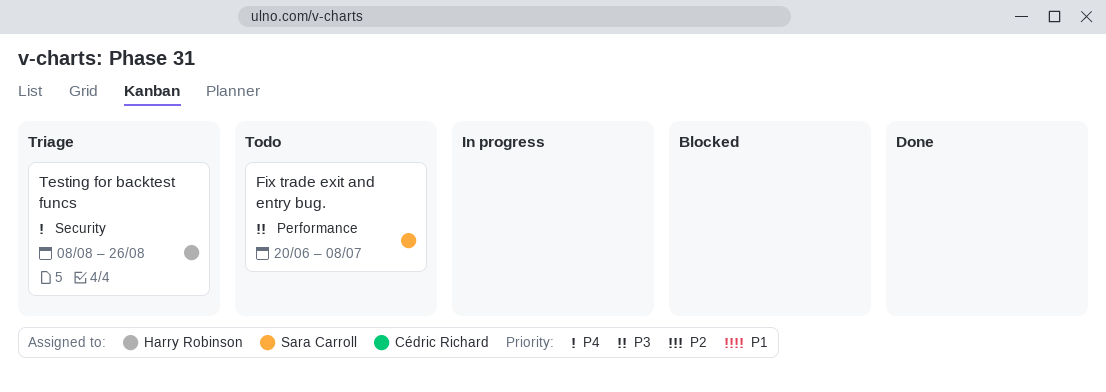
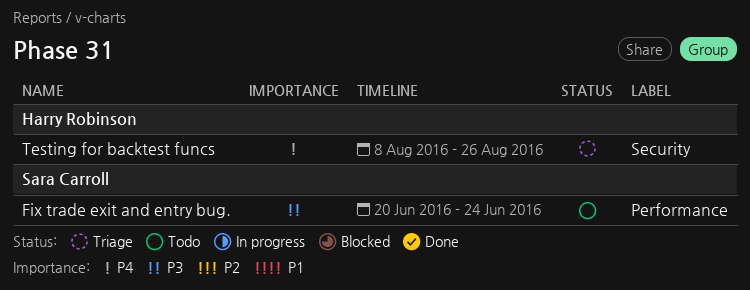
Fix trade exit and entry bug., due: Jul 8 -> Jun 24

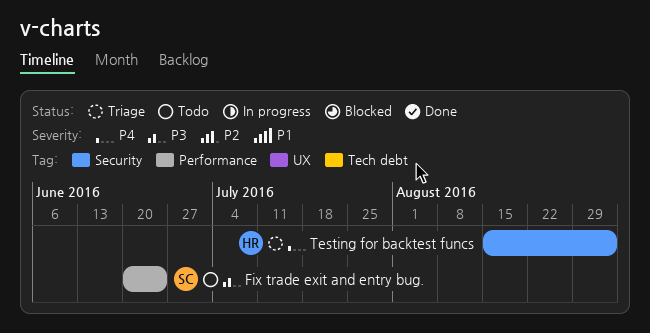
Testing for backtest funcs, start: Aug 8 -> Aug 15
Testing for backtest funcs, due: Aug 26 -> Sep 2

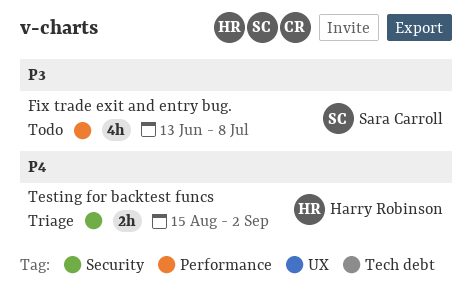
Fix trade exit and entry bug., start: Jun 20 -> Jun 13
Fix trade exit and entry bug., due: Jun 24 -> Jul 8

